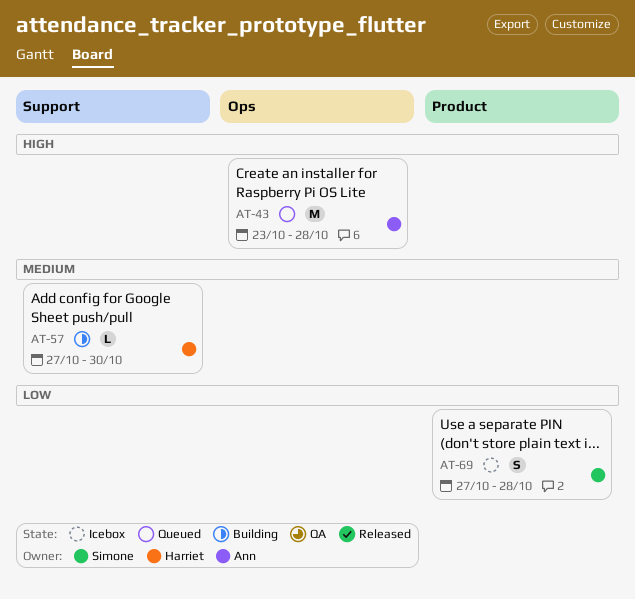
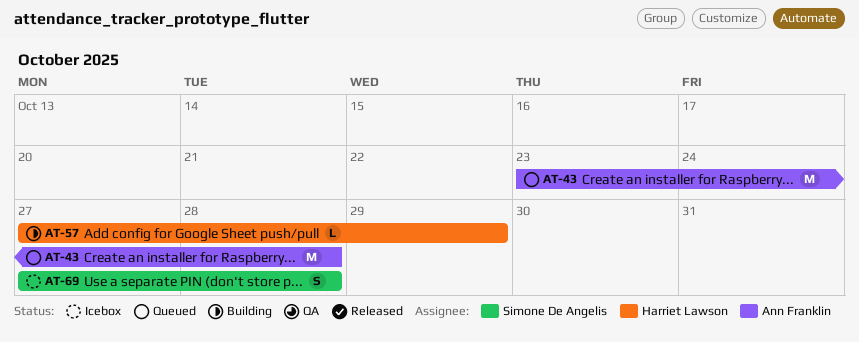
AT-57, due: Oct 30 -> Oct 29

